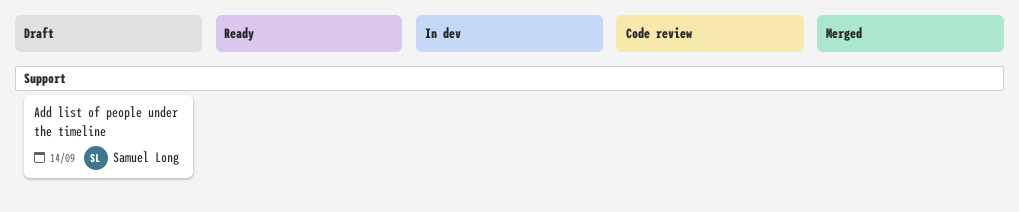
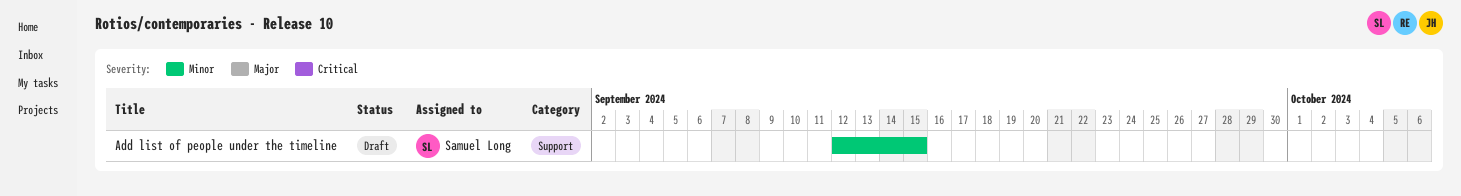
Add list of people under the timeline, due: Sep 14 -> Sep 15

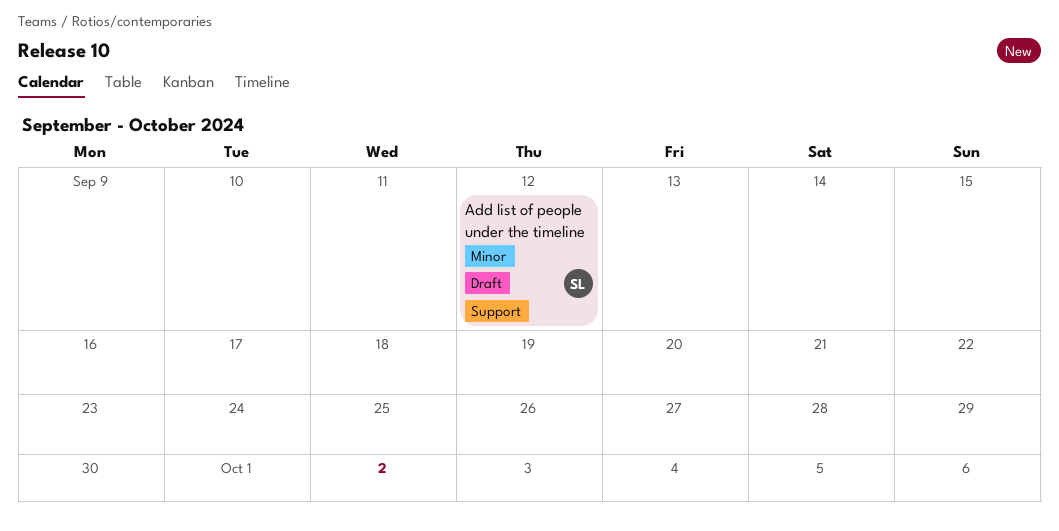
Add list of people under the timeline, due: Sep 15 -> Sep 12

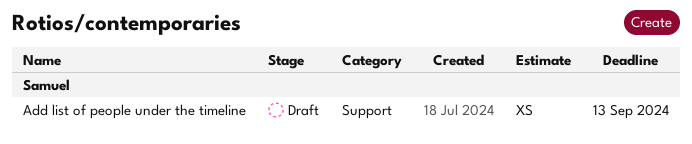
Add list of people under the timeline, due: Sep 12 -> Sep 13

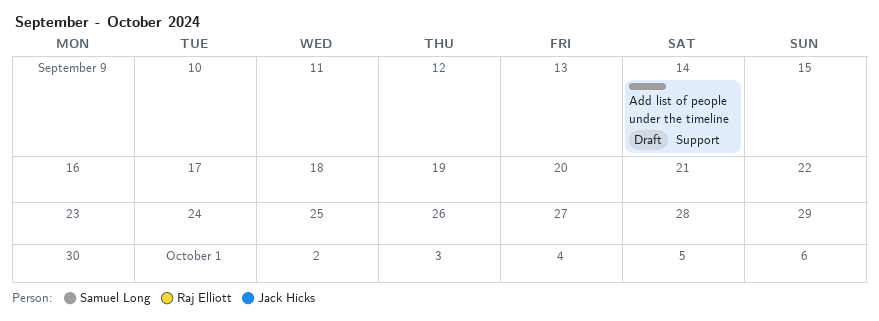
Add list of people under the timeline, due: Sep 13 -> Sep 14

